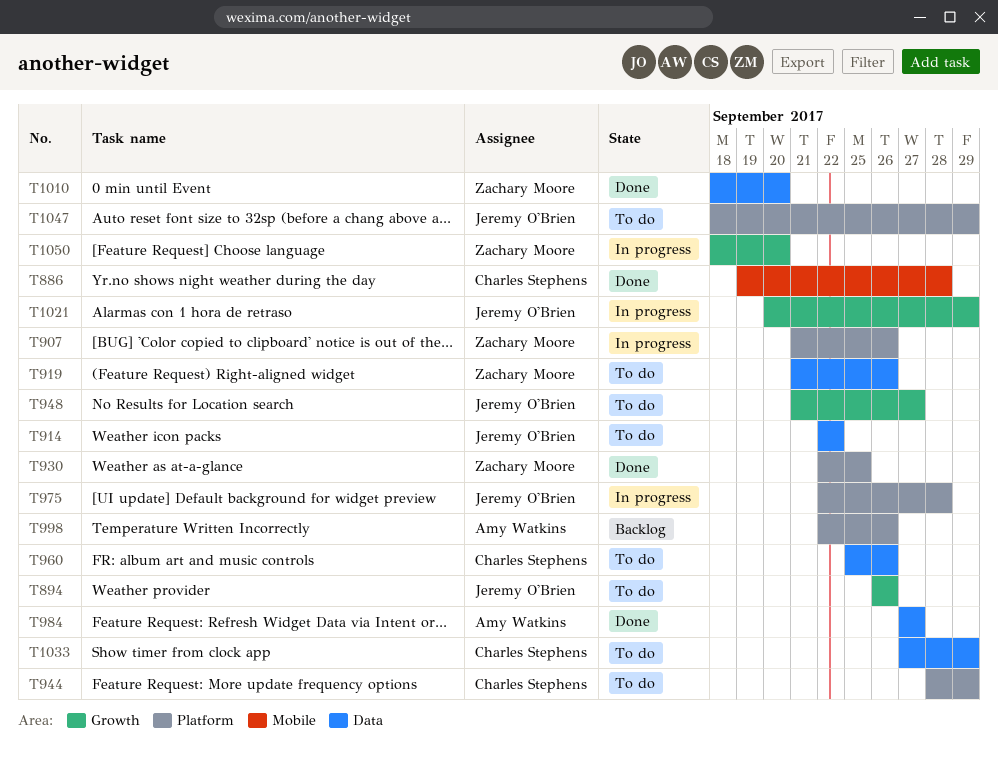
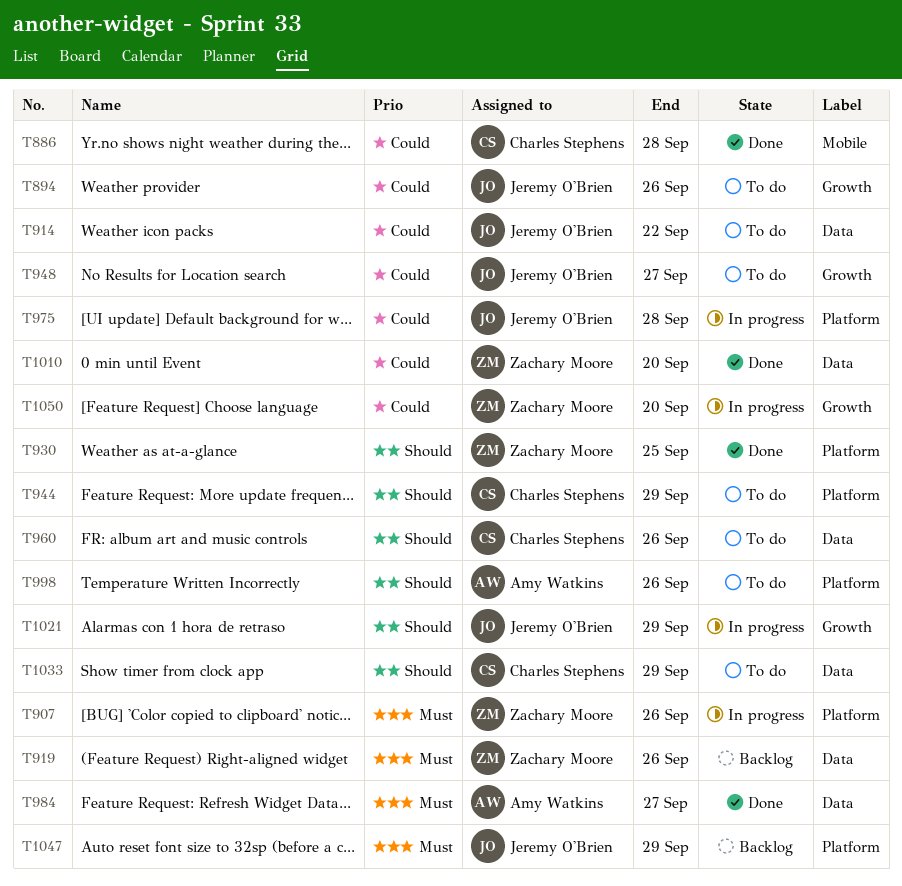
T919, status: To do -> Backlog
T998, status: Backlog -> To do
T1047, status: To do -> Backlog

